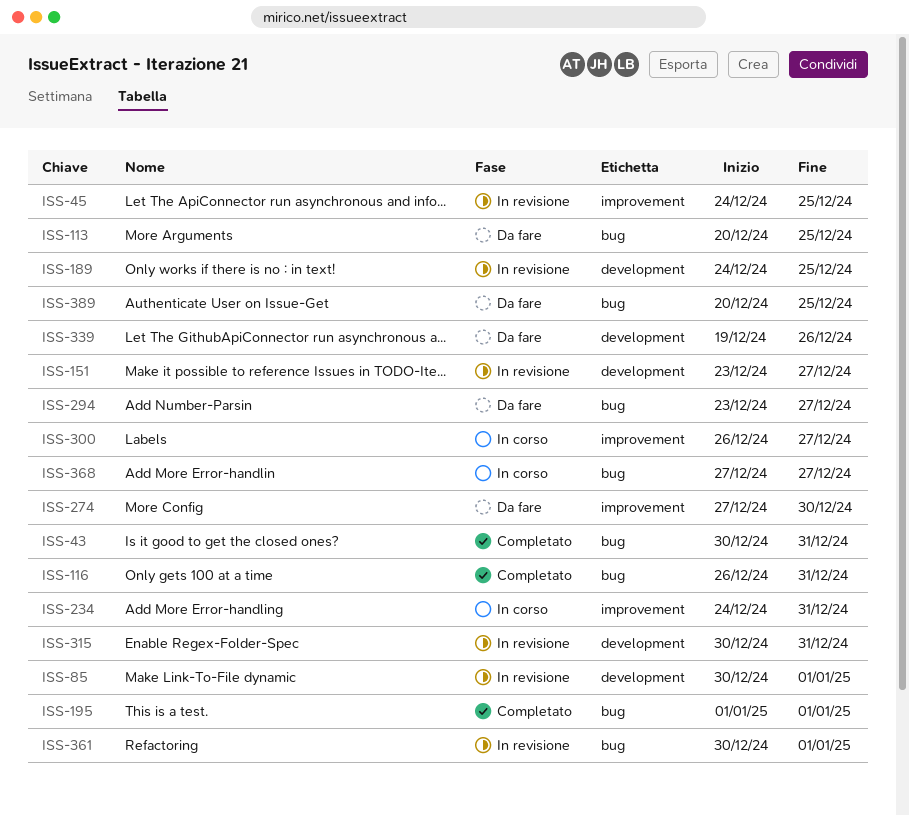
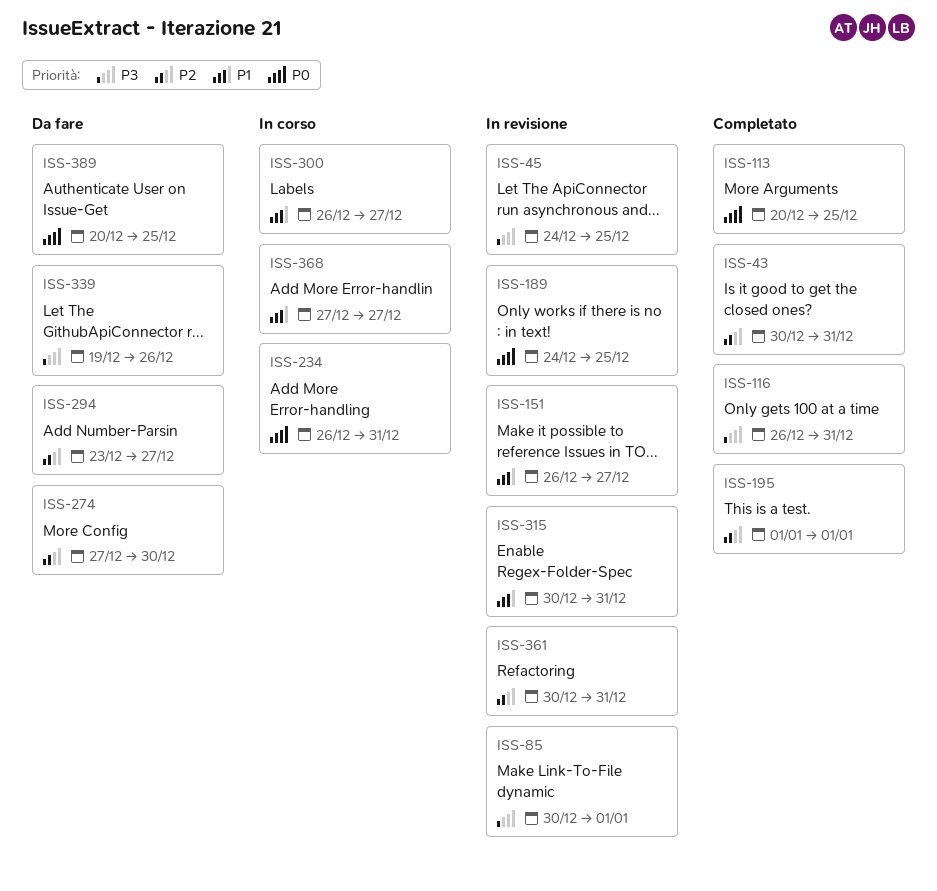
ISS-113, status: Da fare -> Completato
ISS-151, start: Dec 23 -> Dec 26
ISS-234, start: Dec 24 -> Dec 26
ISS-361, due: Jan 1 -> Dec 31

